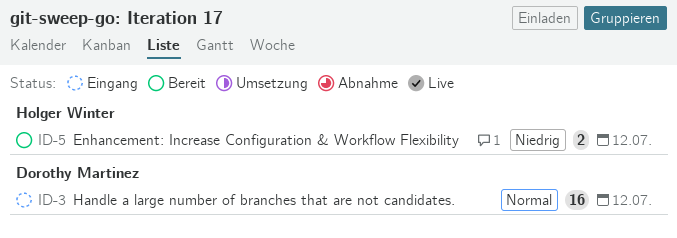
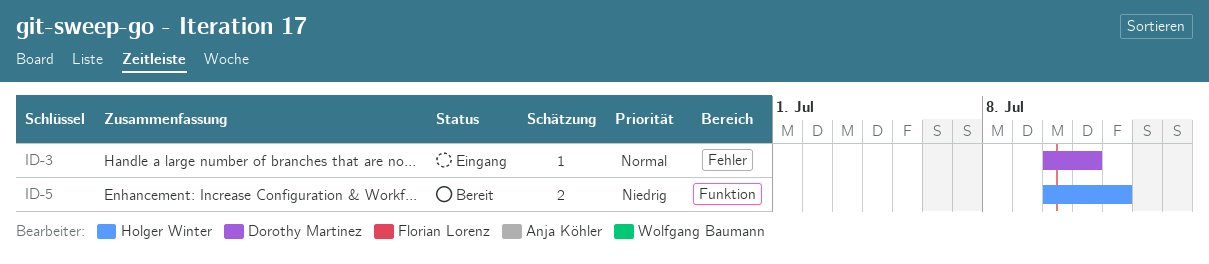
ID-3, estimate: 16 -> 1
ID-3, due: Jul 12 -> Jul 11

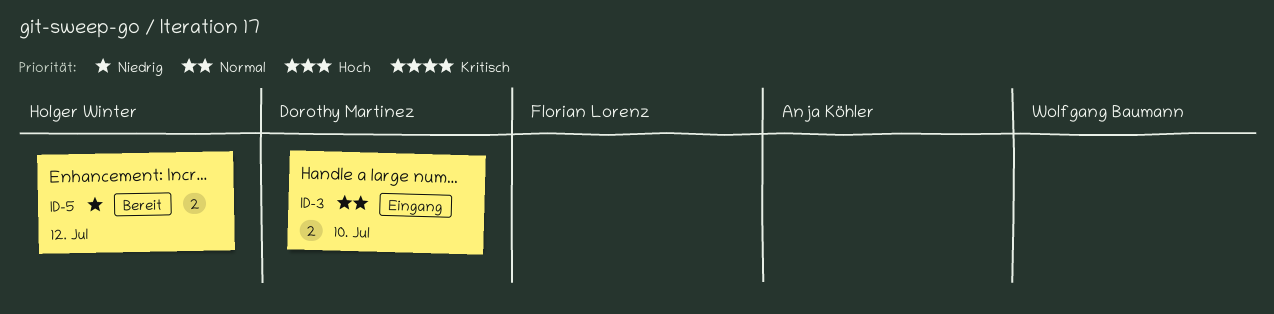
ID-3, estimate: 1 -> 2
ID-3, due: Jul 11 -> Jul 10

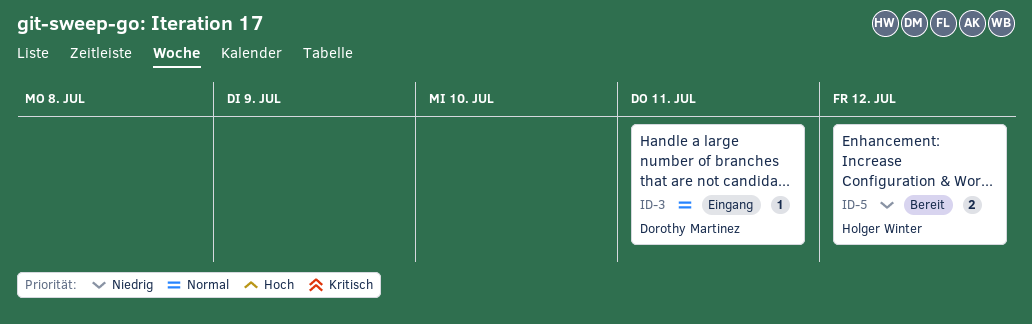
ID-3, estimate: 2 -> 1
ID-3, due: Jul 10 -> Jul 11

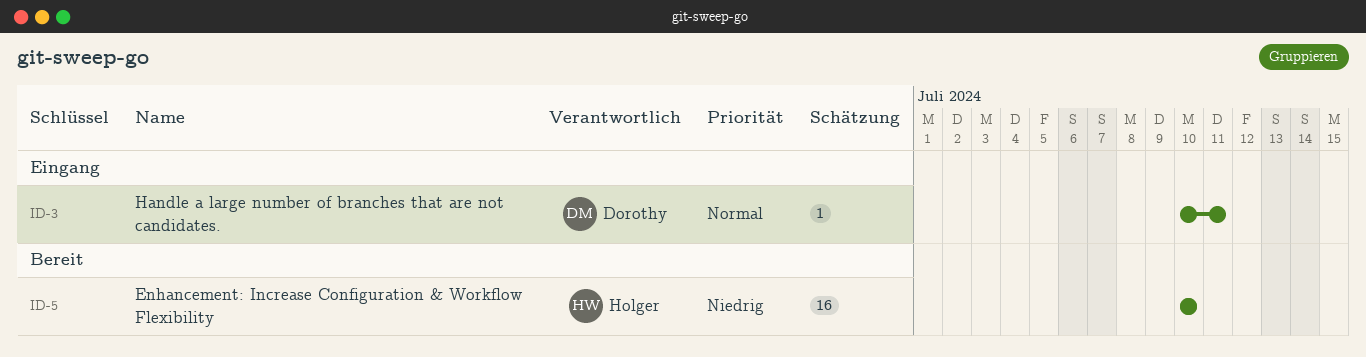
ID-5, estimate: 2 -> 16
ID-5, due: Jul 12 -> Jul 10

